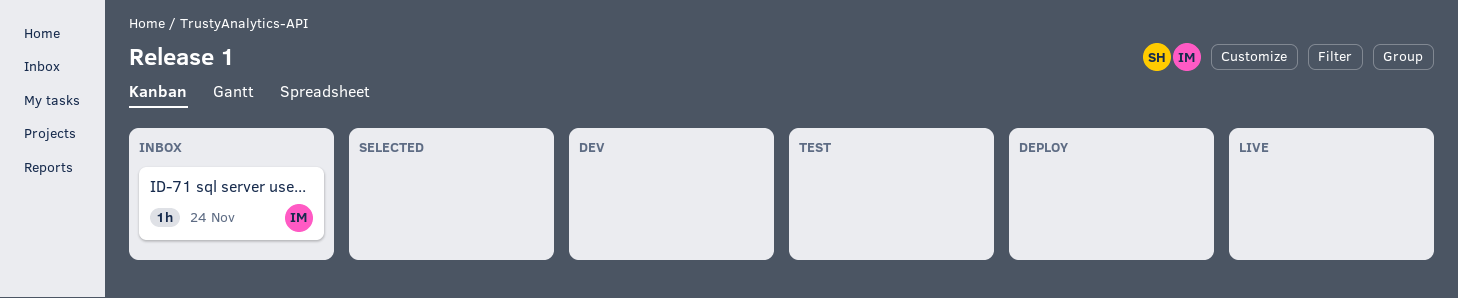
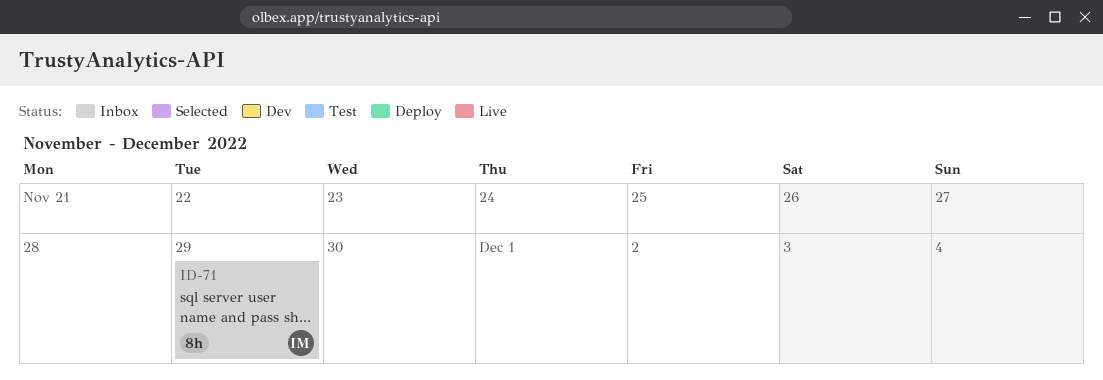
ID-71, estimate: 1h -> 8h
ID-71, due: Nov 24 -> Nov 29

